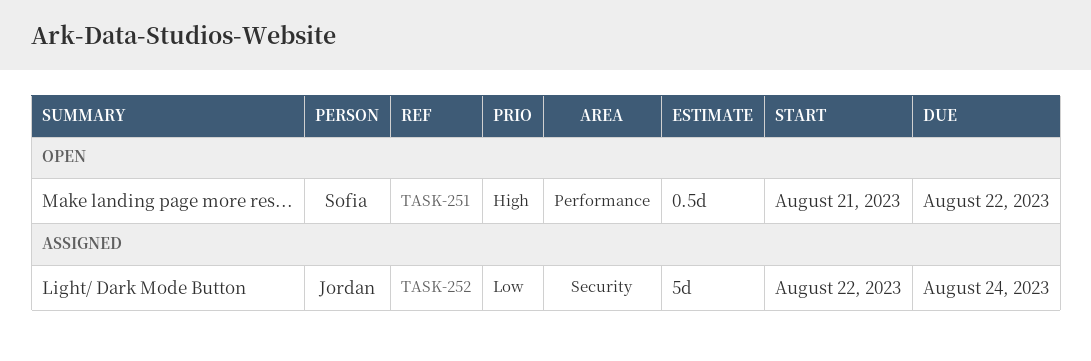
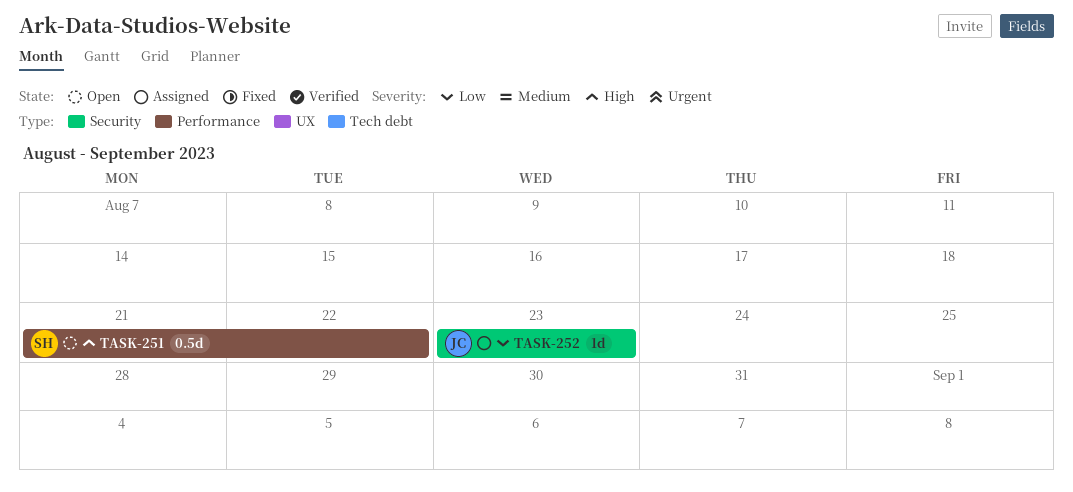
TASK-252, estimate: 5d -> 1d
TASK-252, start: Aug 22 -> Aug 23
TASK-252, due: Aug 24 -> Aug 23

